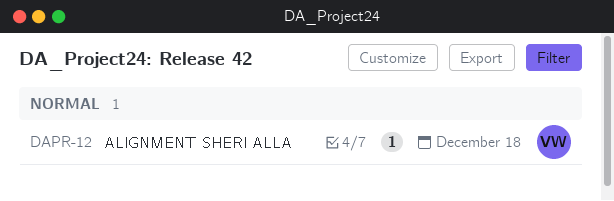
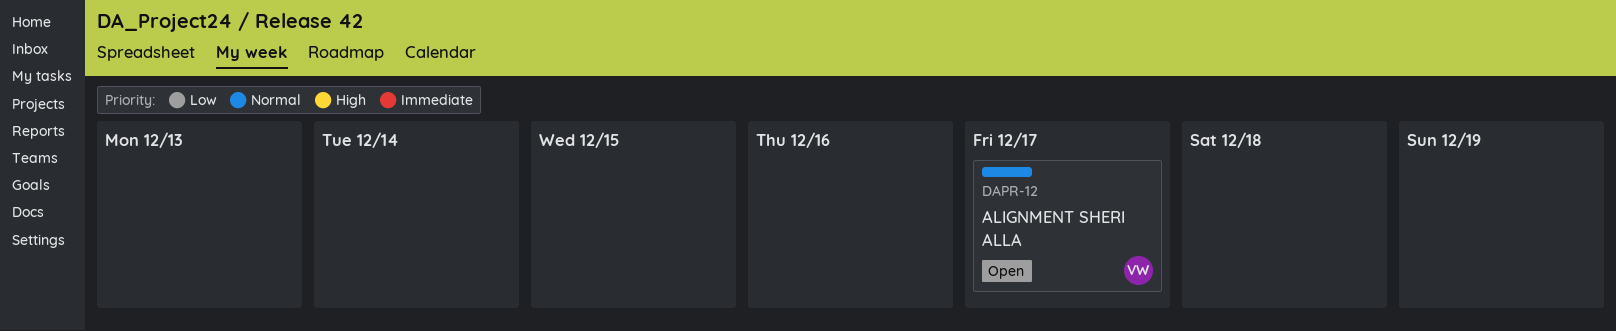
DAPR-12, due: Dec 18 -> Dec 17

